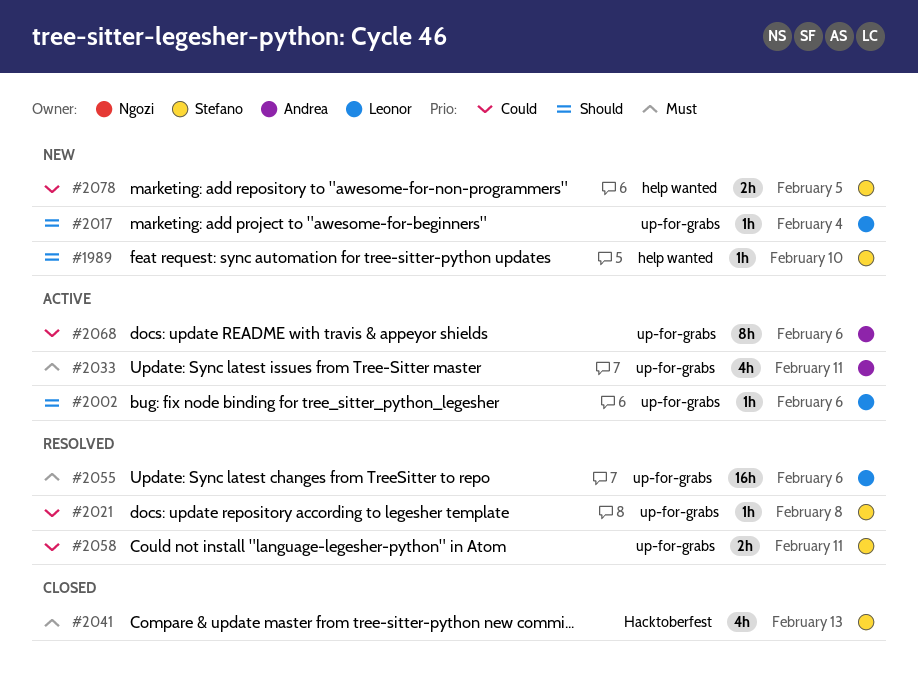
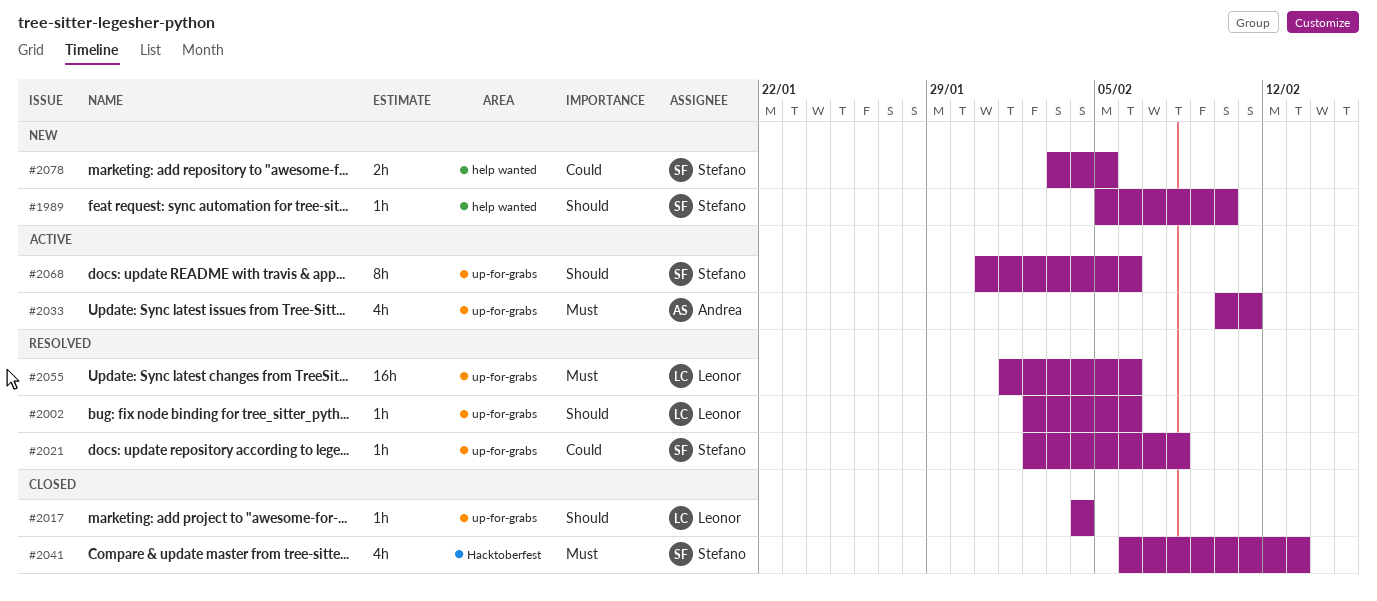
#2002, status: Active -> Resolved
#2017, status: New -> Closed
#2058: present -> none
#2068, owner: Andrea -> Stefano
#2068, priority: Could -> Should

